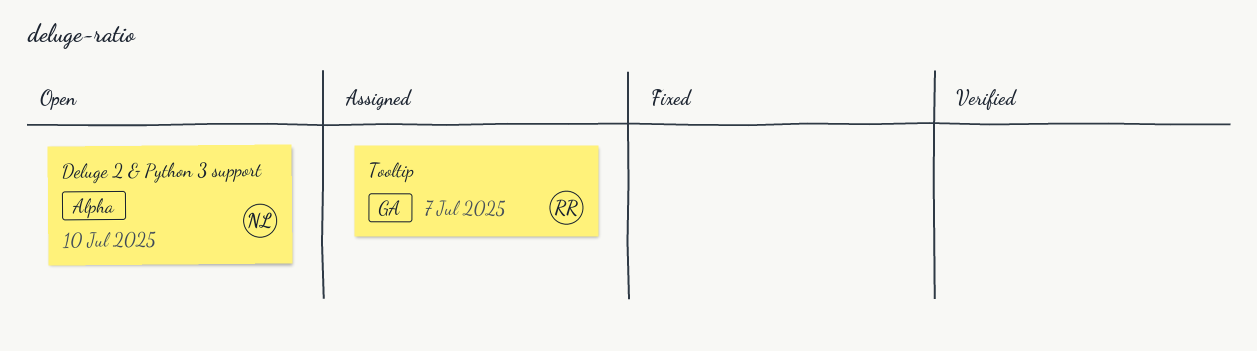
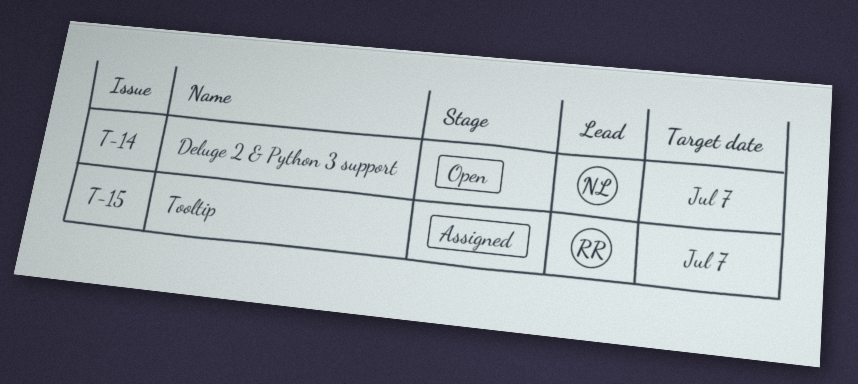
Deluge 2 & Python 3 support, due: Jul 10 -> Jul 7

